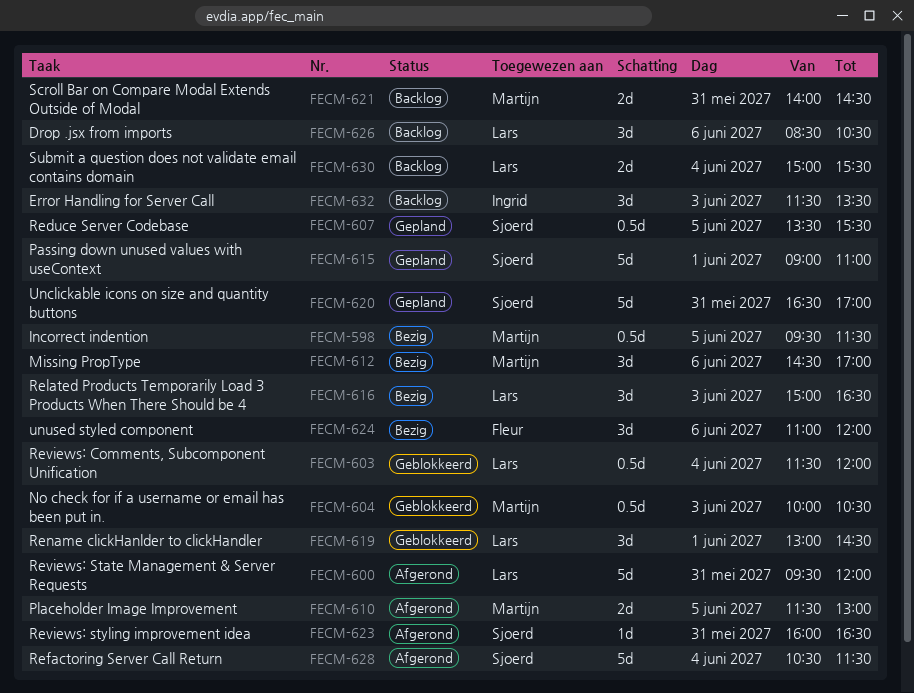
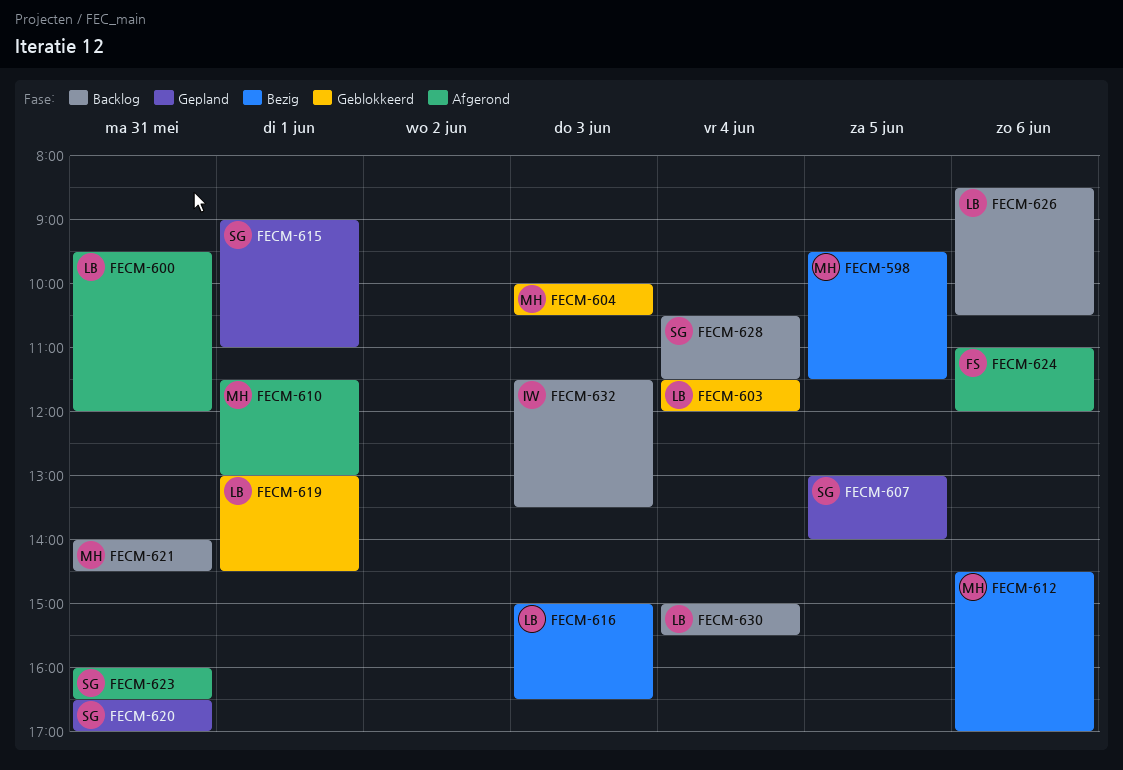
FECM-607, begins: 13:30 -> 13:00
FECM-607, ends: 15:30 -> 14:00
FECM-610, day: Jun 5 -> Jun 1
FECM-624, status: Bezig -> Afgerond
FECM-628, status: Afgerond -> Backlog

